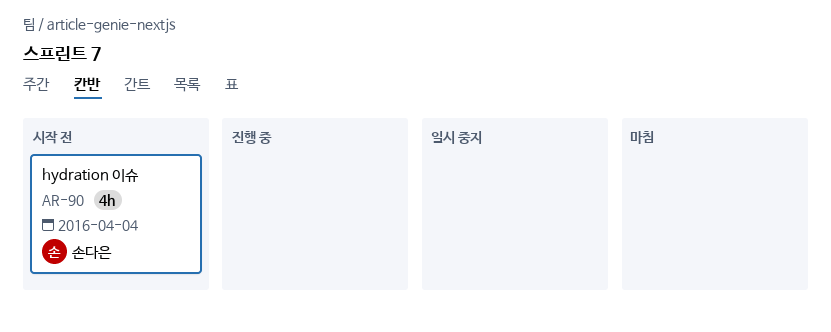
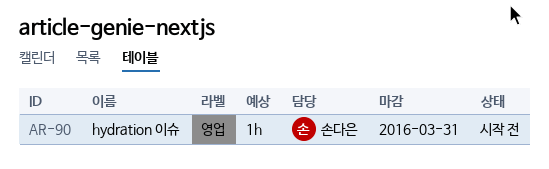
AR-90, estimate: 4h -> 1h
AR-90, due: Apr 4 -> Mar 31

